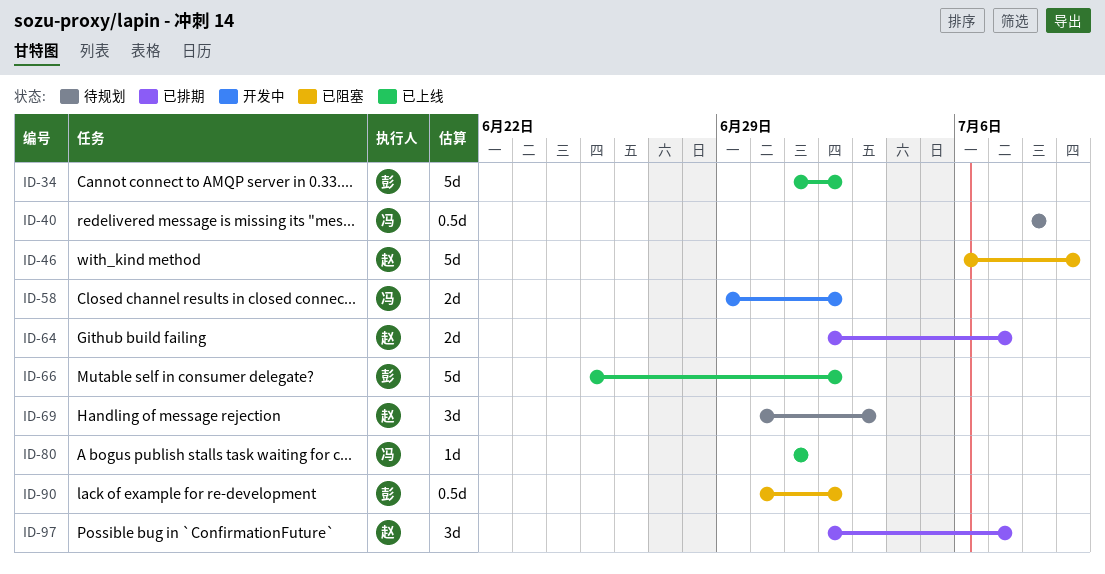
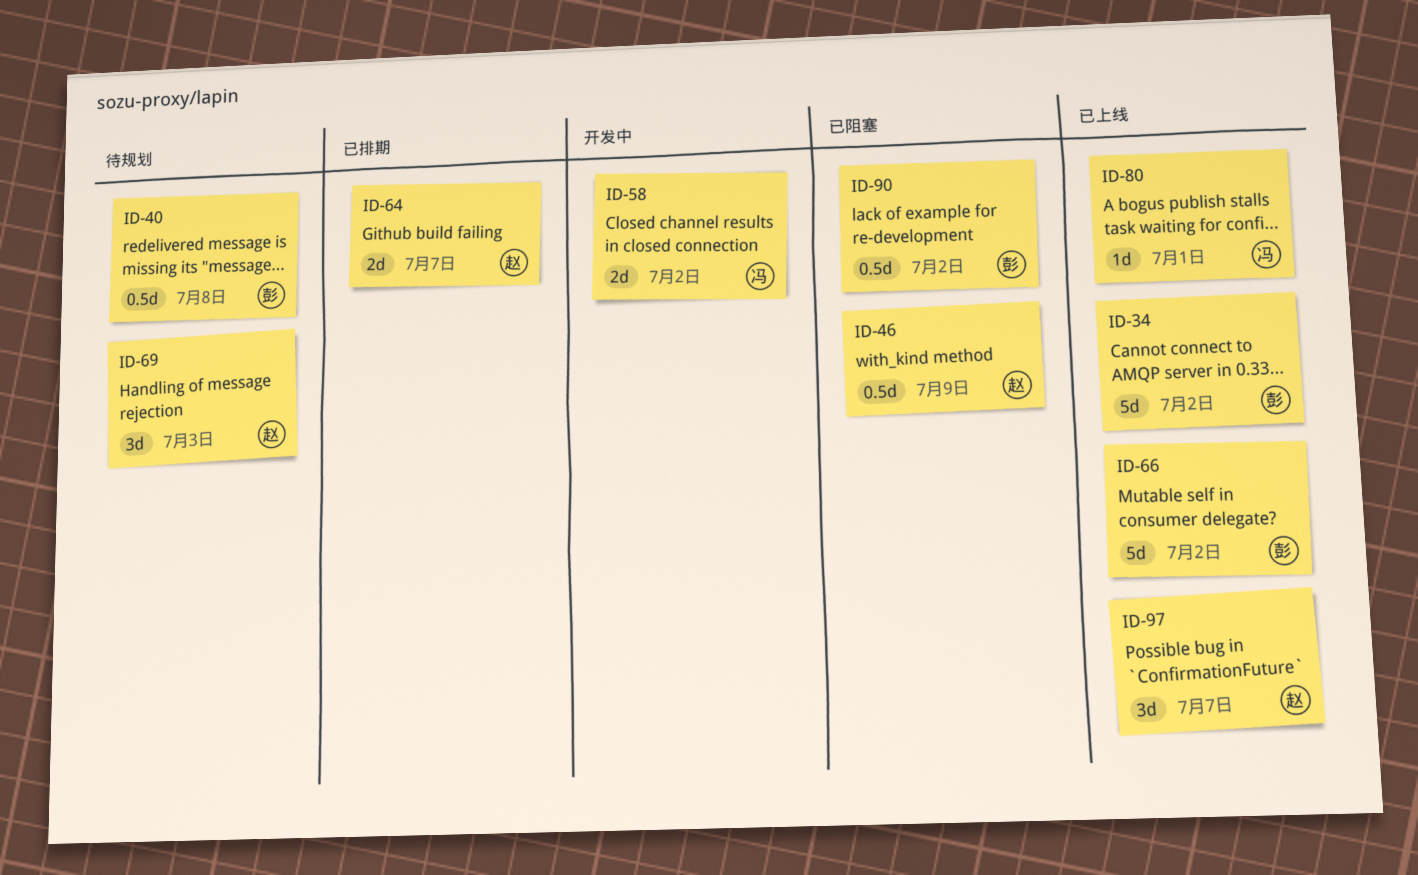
ID-40, owner: 冯 -> 彭
ID-46, estimate: 5d -> 0.5d
ID-97, status: 已排期 -> 已上线

